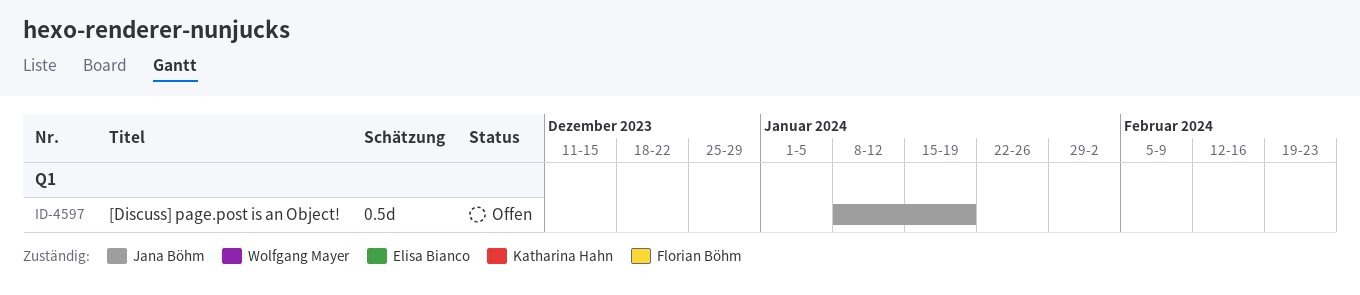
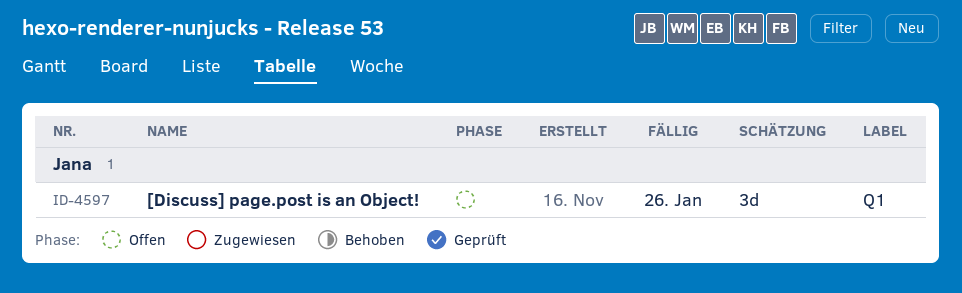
ID-4597, estimate: 0.5d -> 3d
ID-4597, due: Jan 19 -> Jan 26

